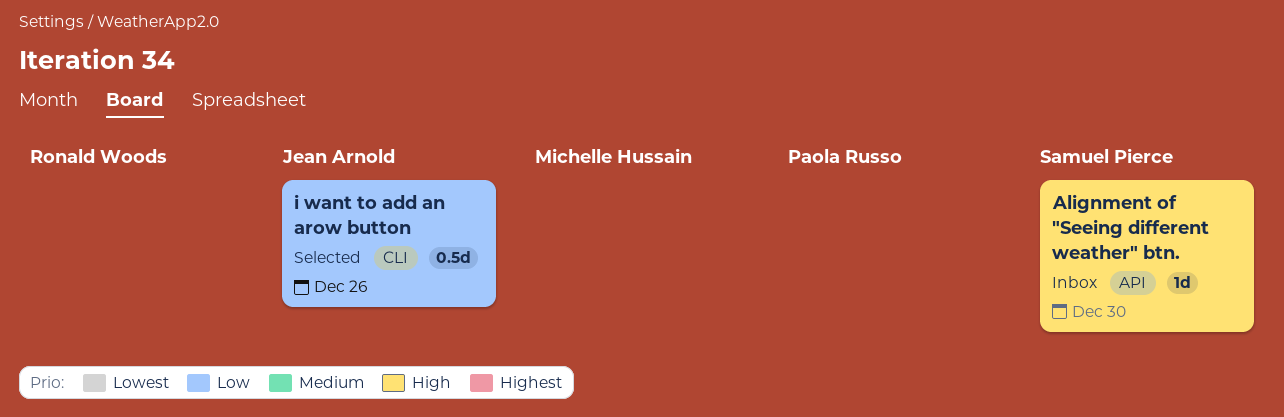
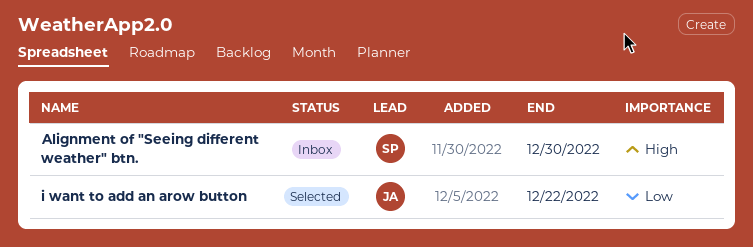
i want to add an arow button, due: Dec 26 -> Dec 22

